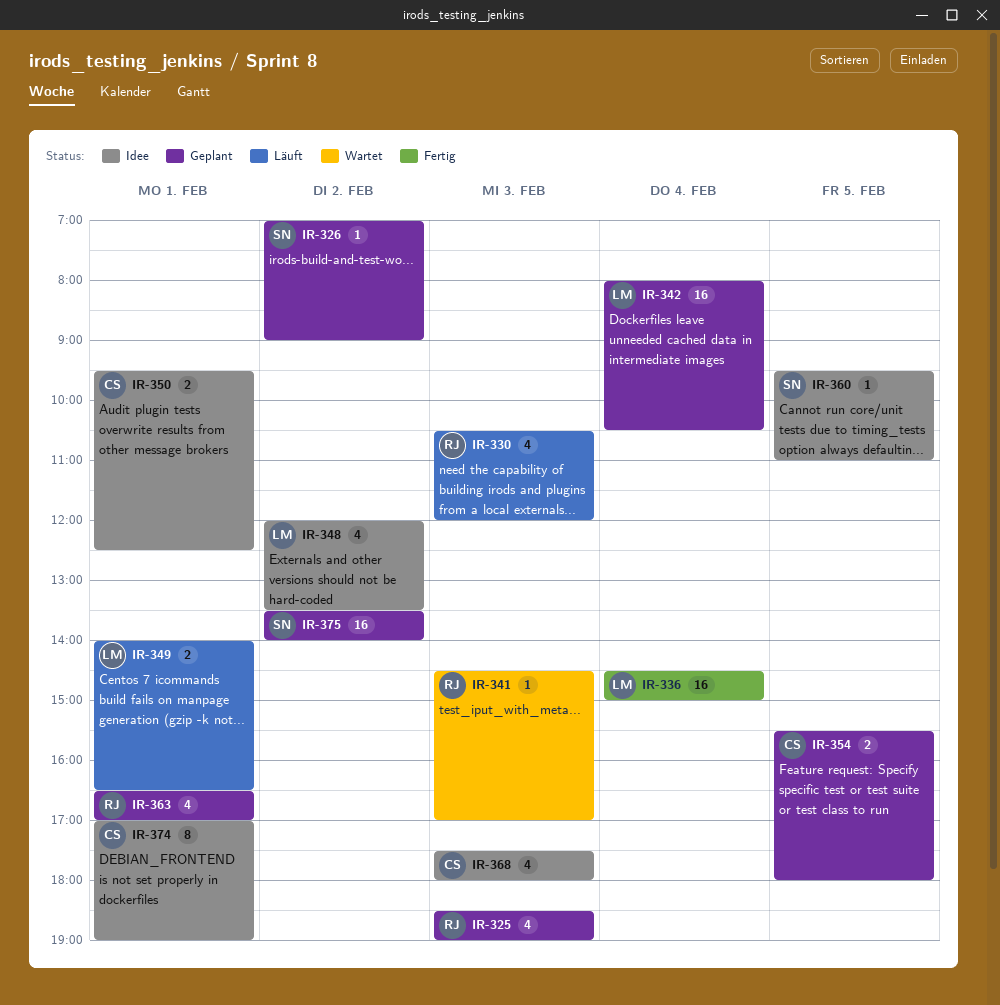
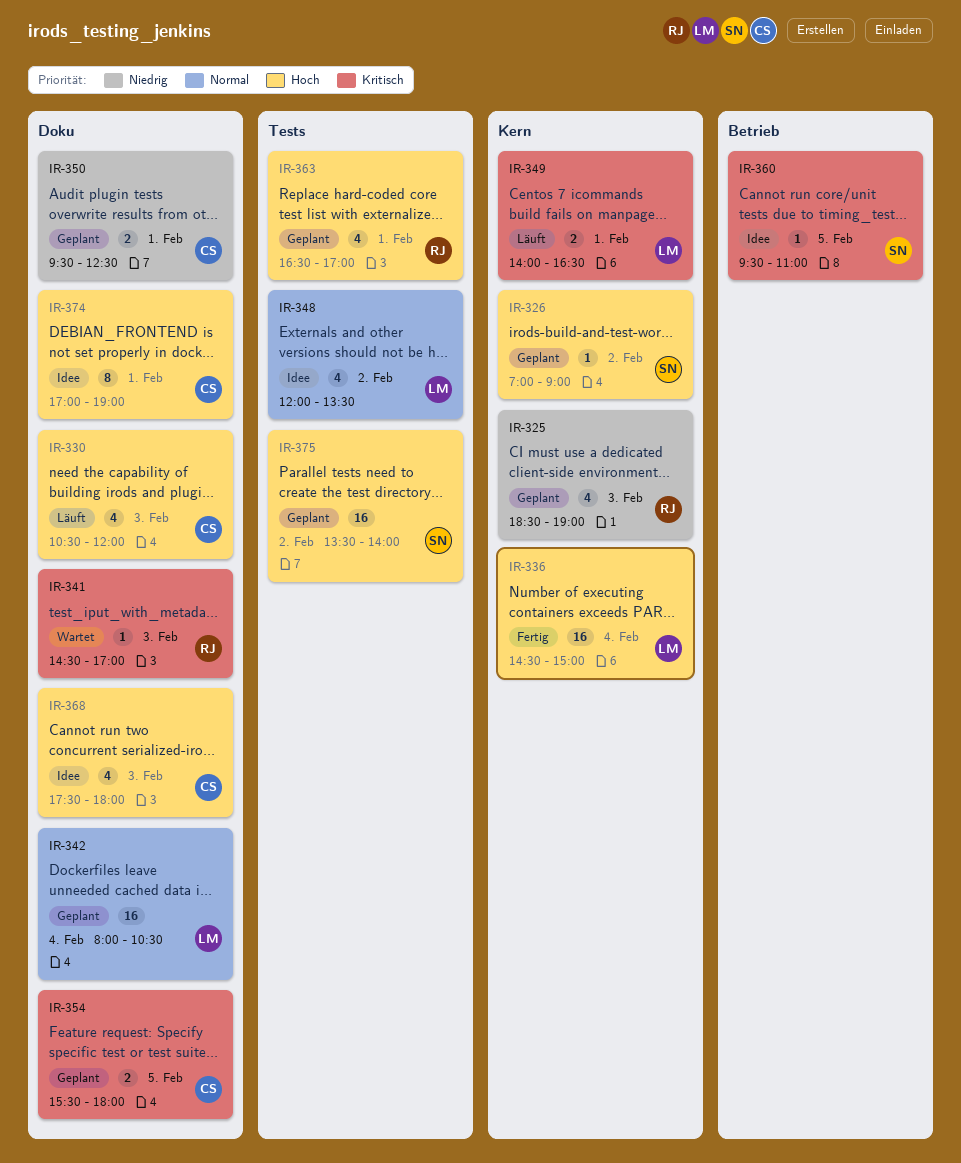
IR-330, owner: RJ -> CS
IR-350, status: Idee -> Geplant

